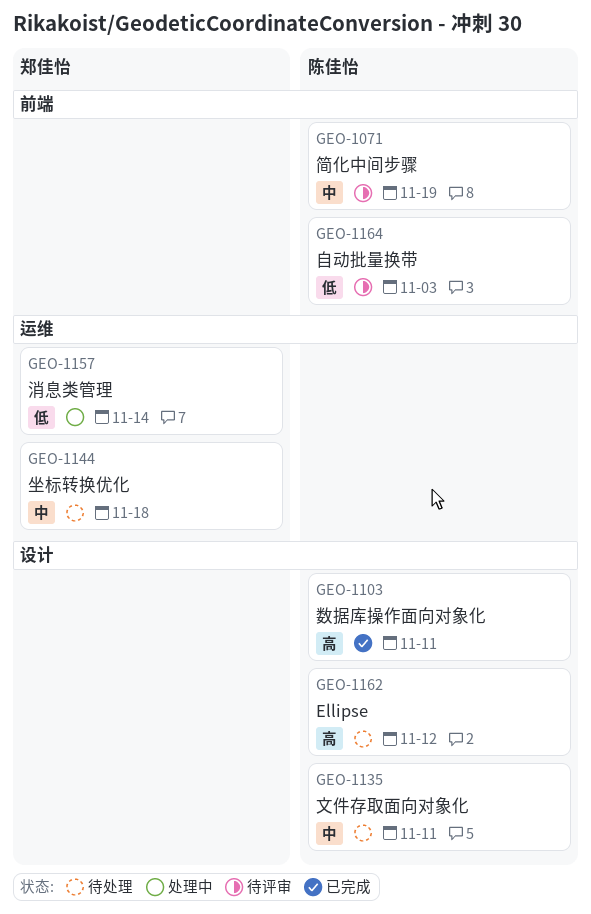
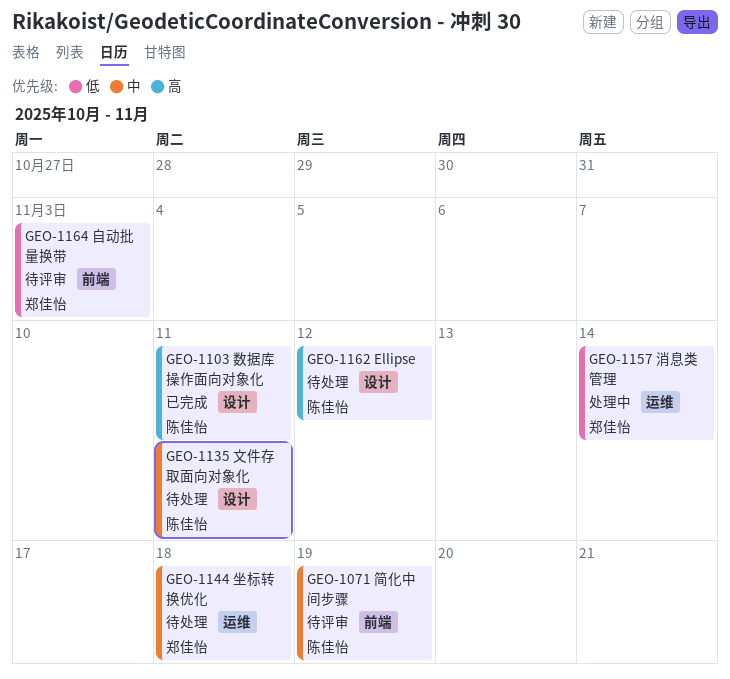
GEO-1164, owner: 陈佳怡 -> 郑佳怡

